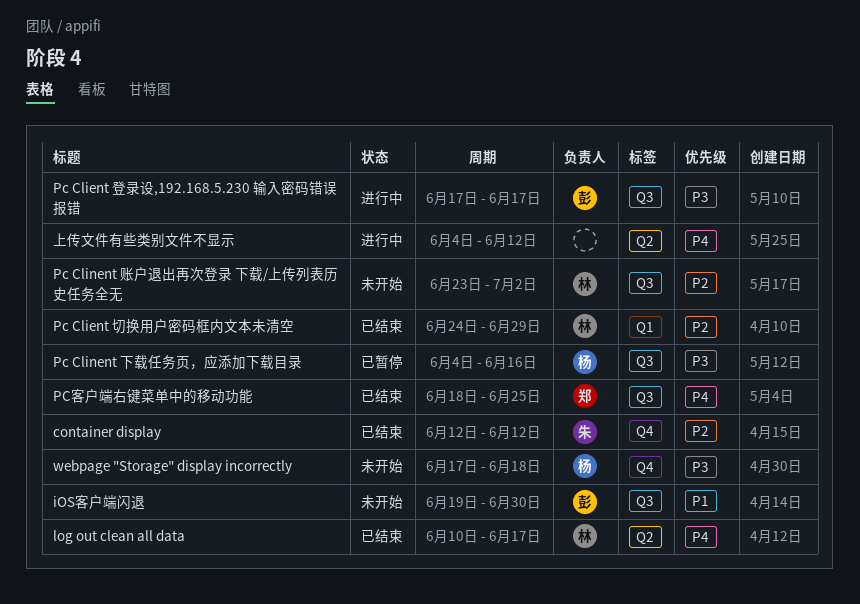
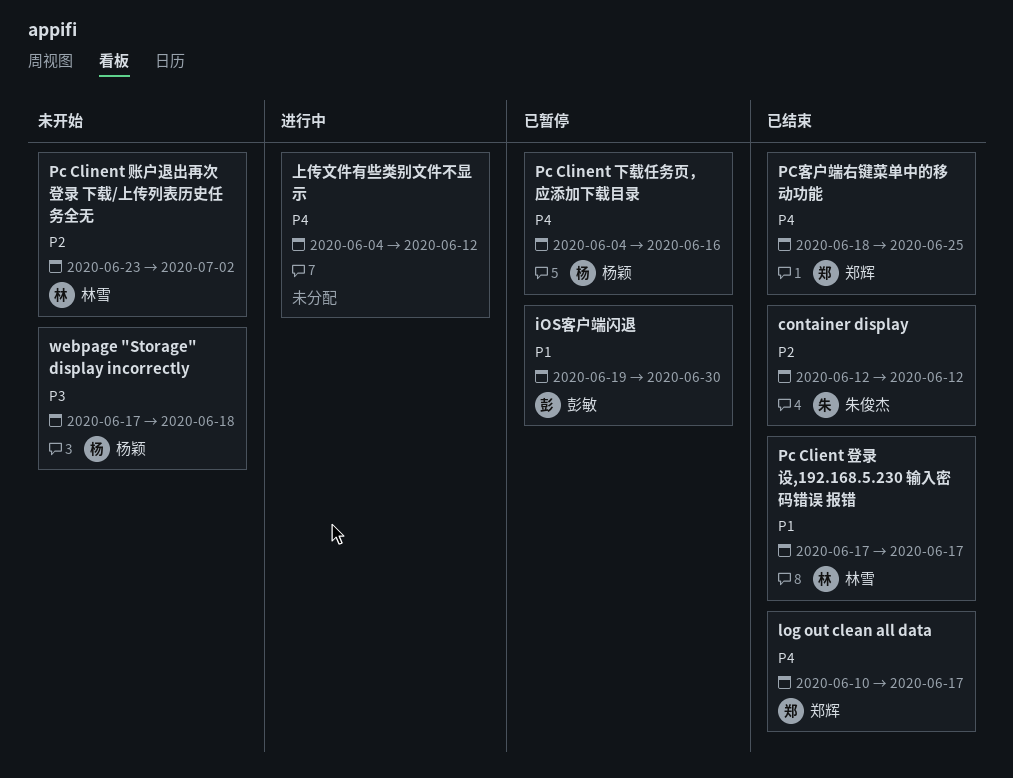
iOS客户端闪退, status: 未开始 -> 已暂停
log out clean all data, owner: 林雪 -> 郑辉
Pc Client 切换用户密码框内文本未清空: present -> none
Pc Client 登录设,192.168.5.230 输入密码错误 报错, status: 进行中 -> 已结束
Pc Client 登录设,192.168.5.230 输入密码错误 报错, owner: 彭敏 -> 林雪
Pc Client 登录设,192.168.5.230 输入密码错误 报错, priority: P3 -> P1
Pc Clinent 下载任务页，应添加下载目录, priority: P3 -> P4

